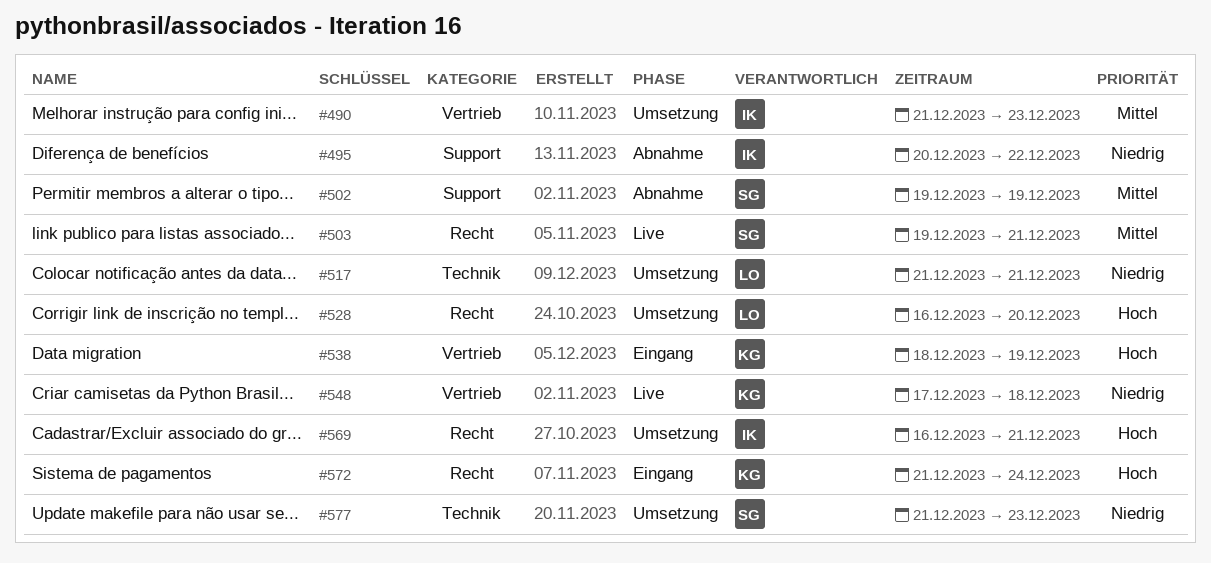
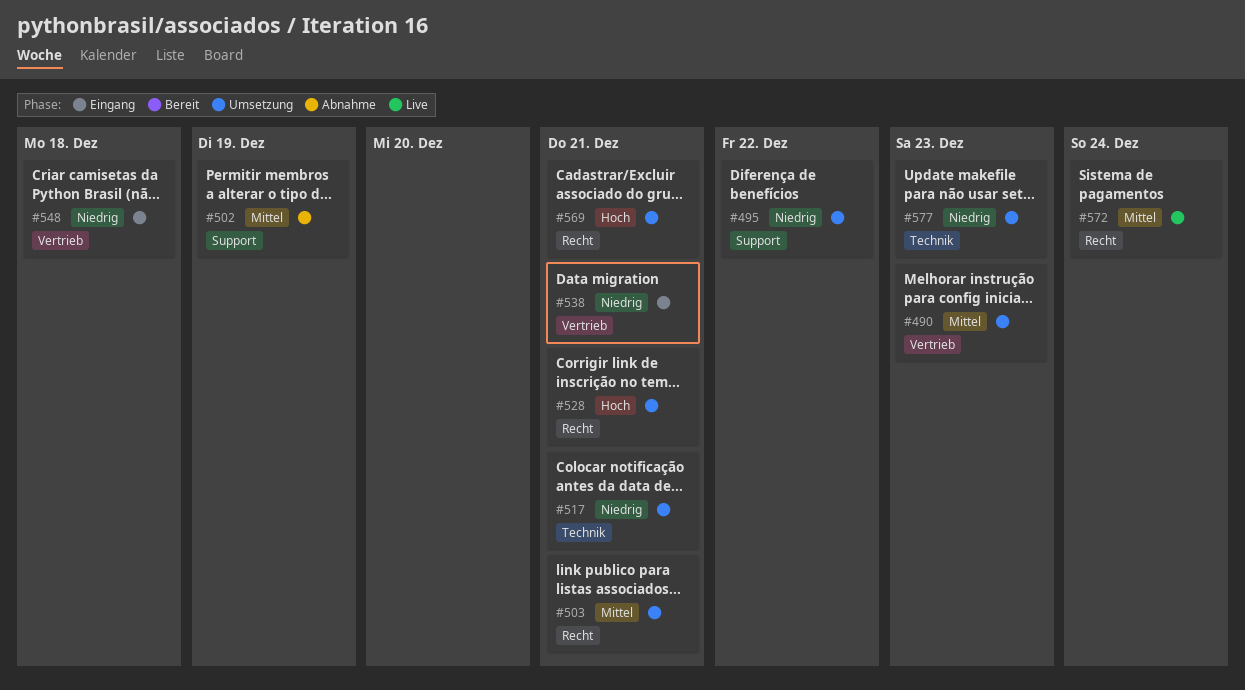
#495, status: Abnahme -> Umsetzung
#503, status: Live -> Umsetzung
#528, due: Dec 20 -> Dec 21
#538, priority: Hoch -> Niedrig
#538, due: Dec 19 -> Dec 21
#548, status: Live -> Eingang
#572, status: Eingang -> Live
#572, priority: Hoch -> Mittel

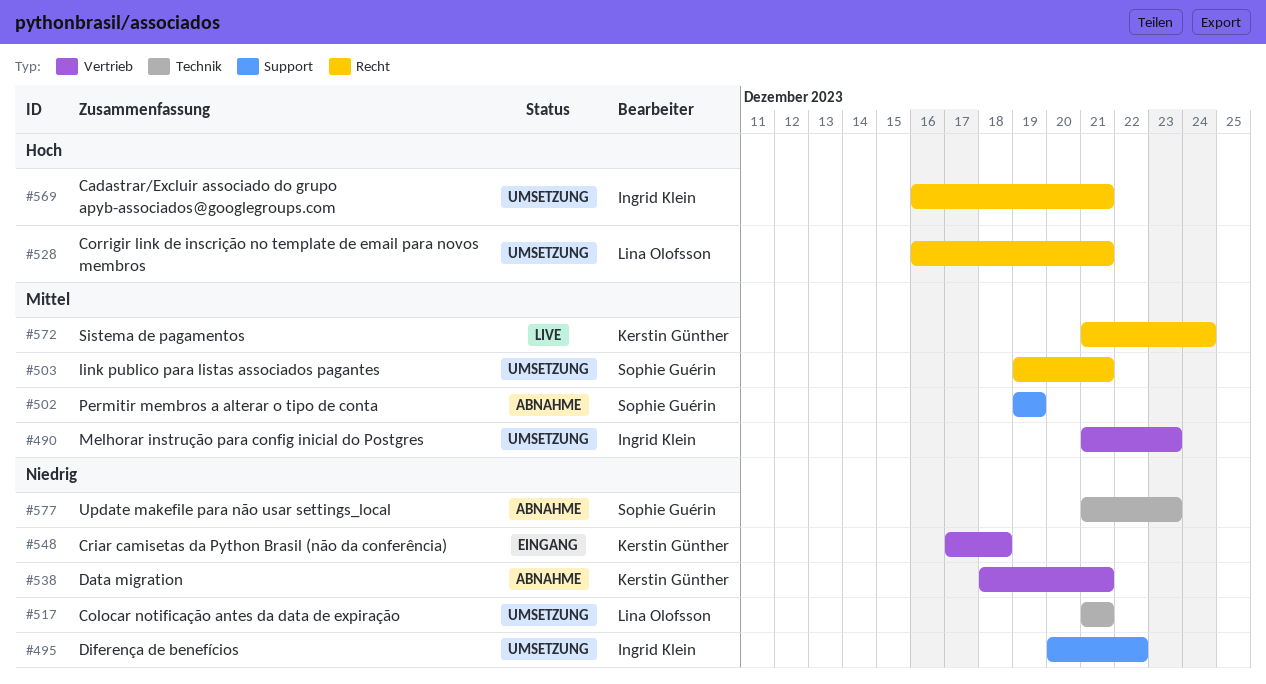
#538, status: Eingang -> Abnahme
#577, status: Umsetzung -> Abnahme

